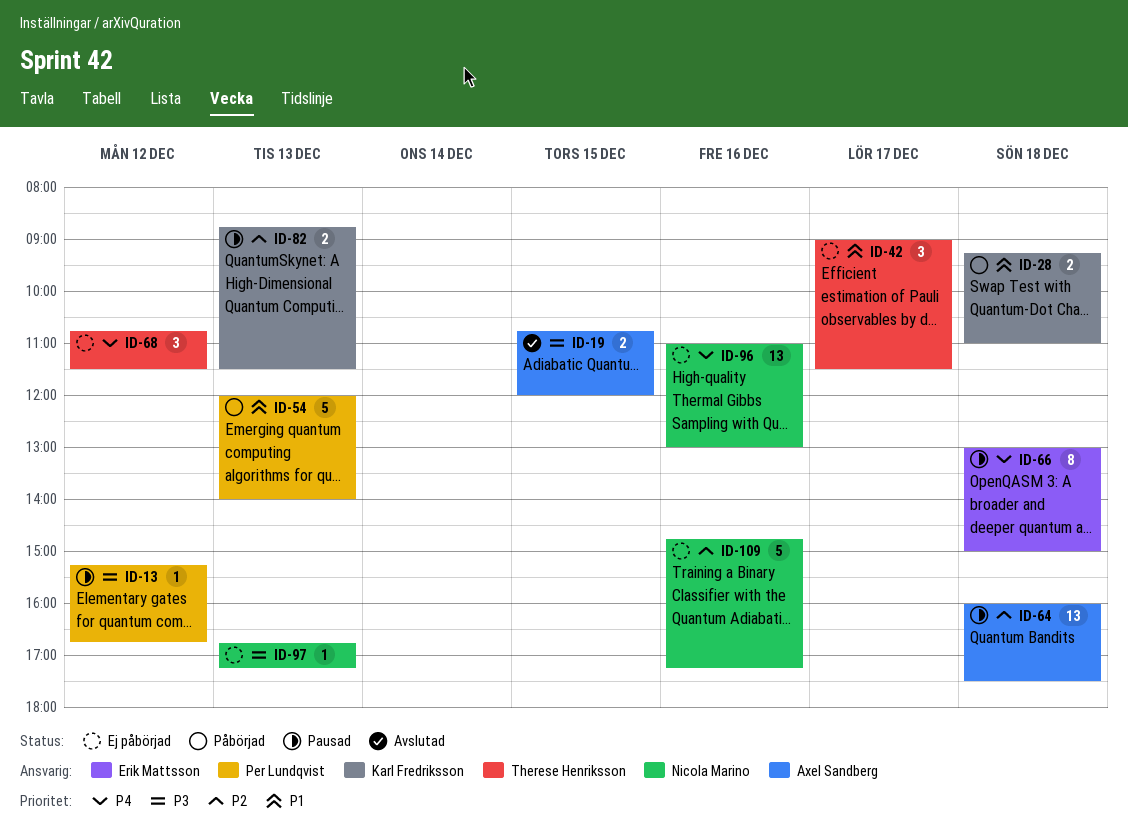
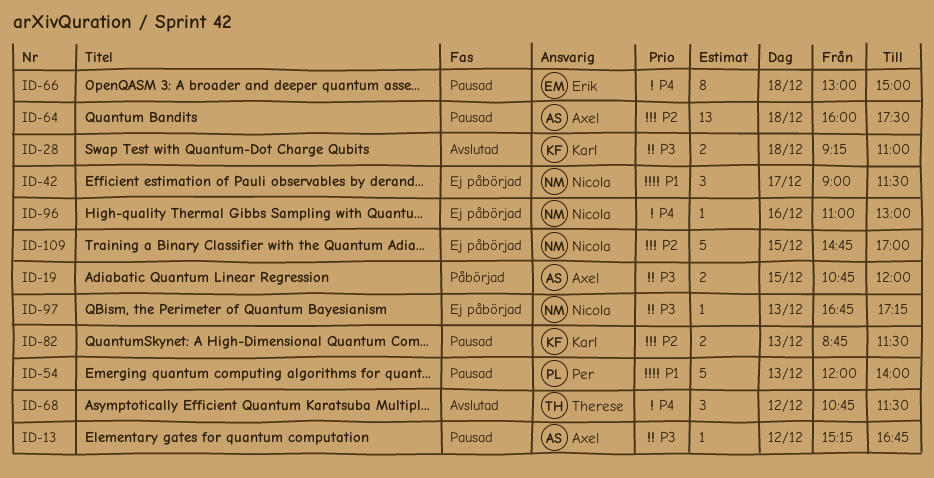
ID-13, owner: Per Lundqvist -> Axel Sandberg
ID-19, status: Avslutad -> Påbörjad
ID-28, status: Påbörjad -> Avslutad
ID-28, priority: P1 -> P3
ID-42, owner: Therese Henriksson -> Nicola Marino
ID-54, status: Påbörjad -> Pausad
ID-68, status: Ej påbörjad -> Avslutad
ID-96, estimate: 13 -> 1
ID-109, day: Dec 16 -> Dec 15
ID-109, ends: 17:15 -> 17:00

